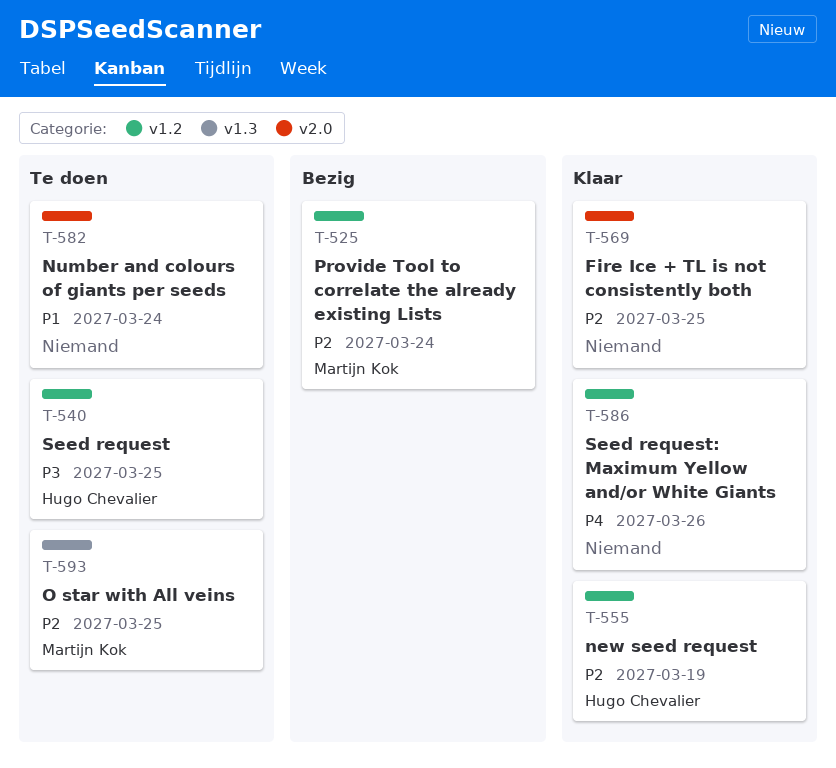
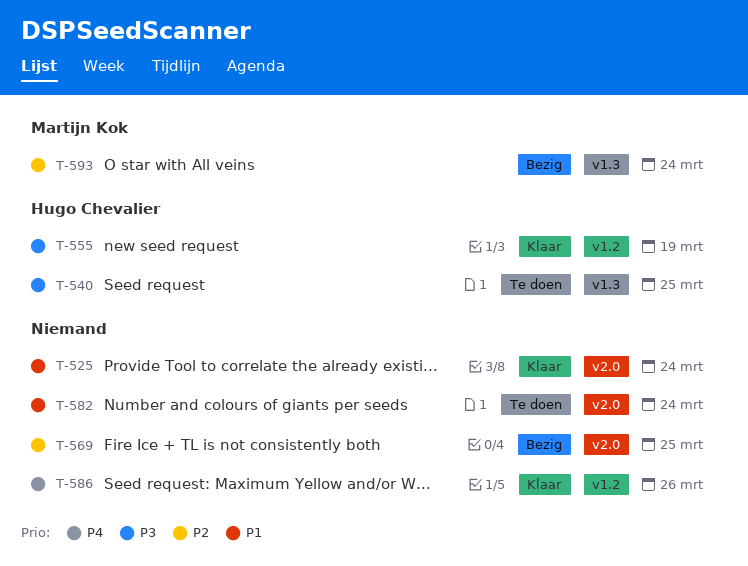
T-525, status: Bezig -> Klaar
T-525, owner: Martijn Kok -> none
T-525, priority: P2 -> P1
T-525, label: v1.2 -> v2.0
T-540, label: v1.2 -> v1.3
T-555, priority: P2 -> P3
T-569, status: Klaar -> Bezig
T-593, status: Te doen -> Bezig
T-593, due: Mar 25 -> Mar 24

